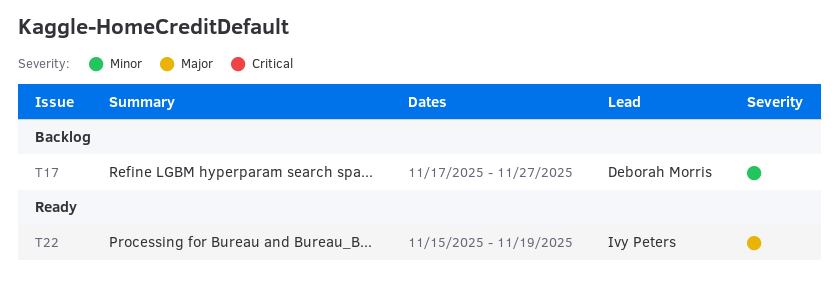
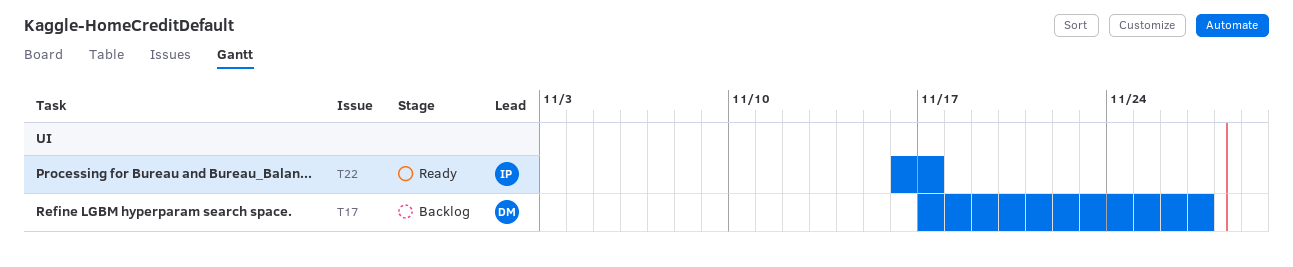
T22, start: Nov 15 -> Nov 16
T22, due: Nov 19 -> Nov 17

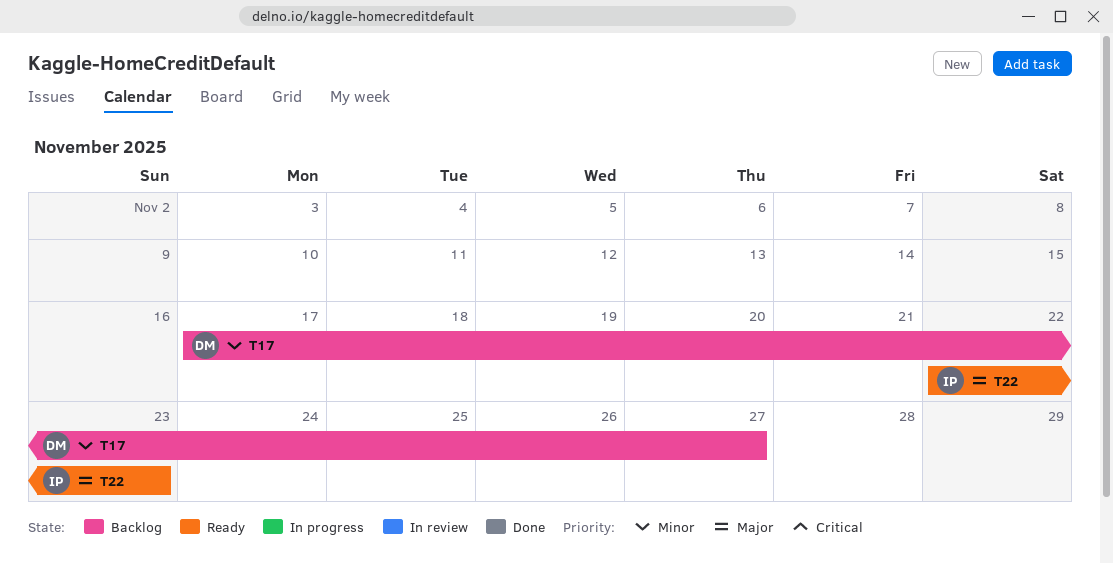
T22, start: Nov 16 -> Nov 22
T22, due: Nov 17 -> Nov 23

